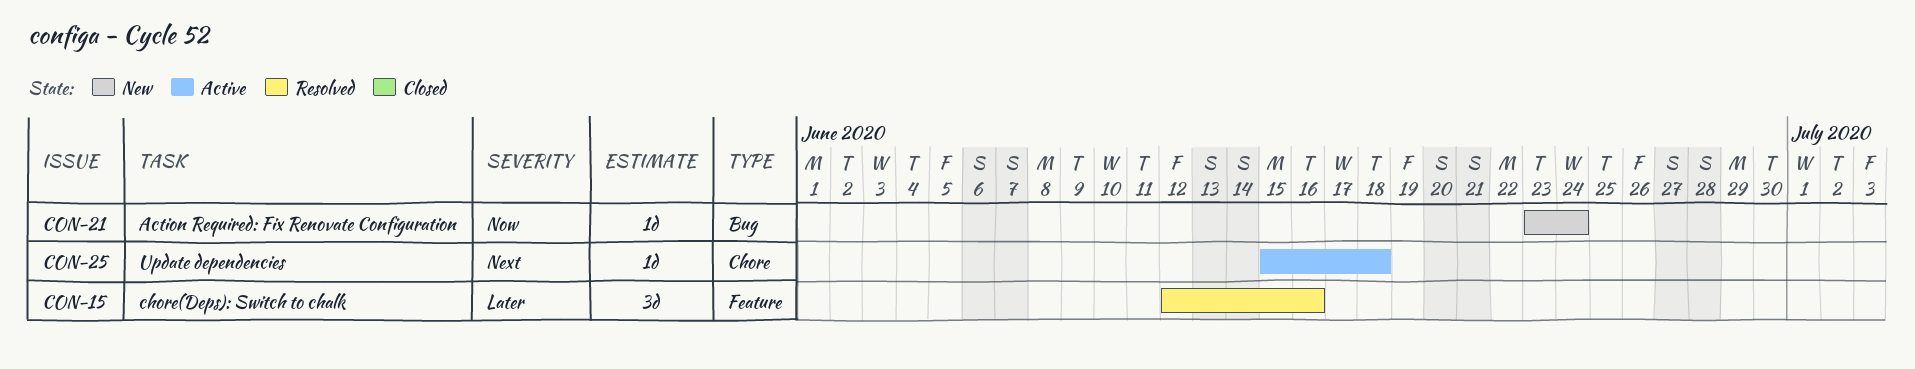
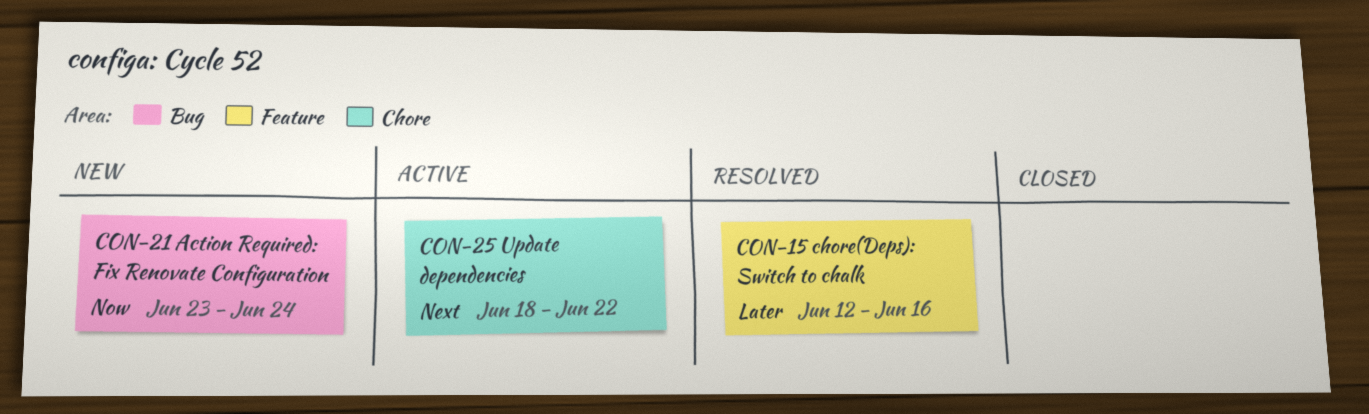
CON-25, start: Jun 15 -> Jun 18
CON-25, due: Jun 18 -> Jun 22

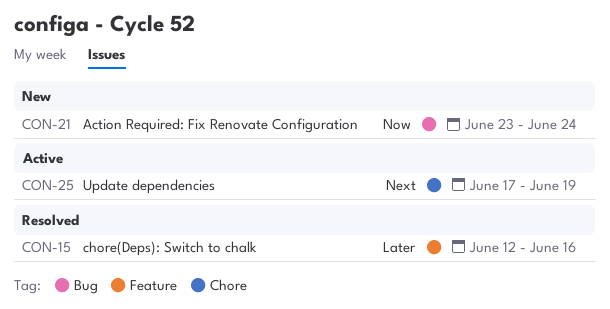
CON-25, start: Jun 18 -> Jun 17
CON-25, due: Jun 22 -> Jun 19

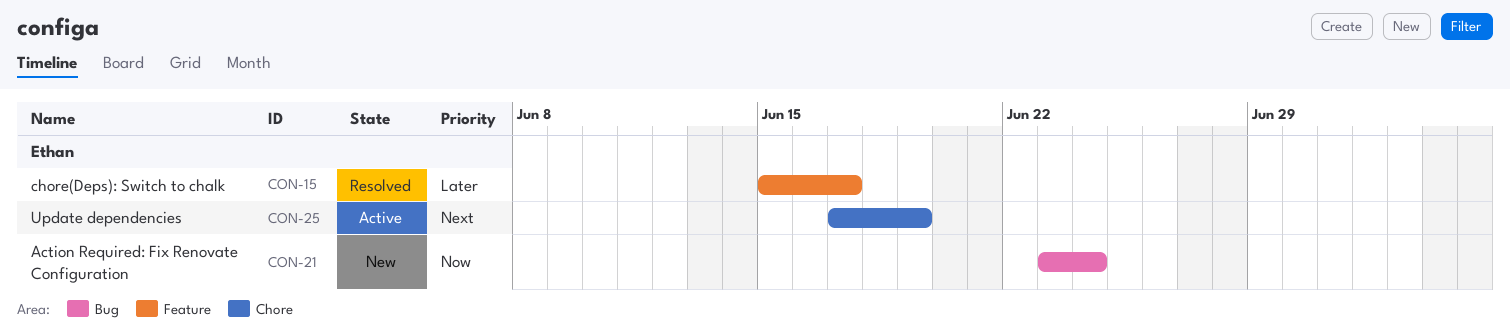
CON-15, start: Jun 12 -> Jun 15
CON-15, due: Jun 16 -> Jun 17

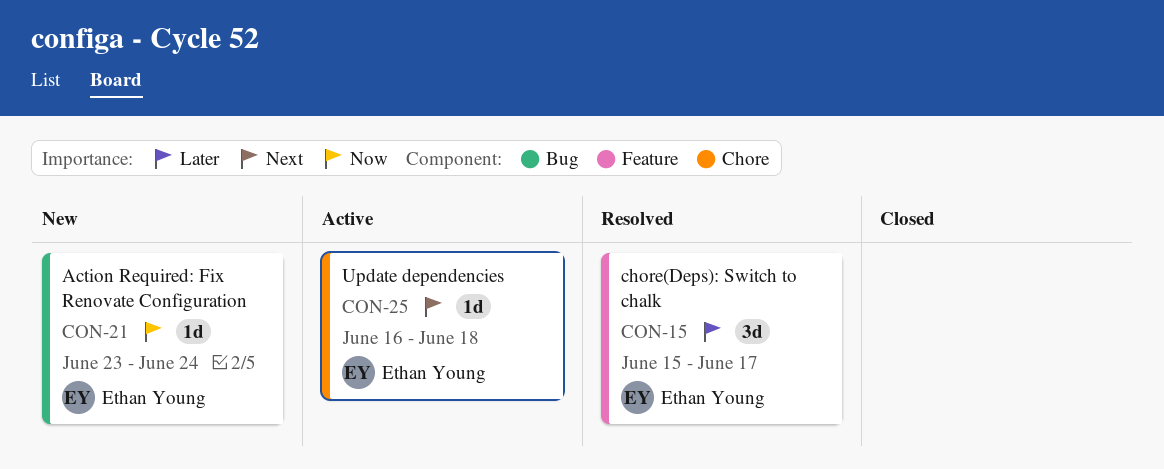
CON-25, start: Jun 17 -> Jun 16
CON-25, due: Jun 19 -> Jun 18

